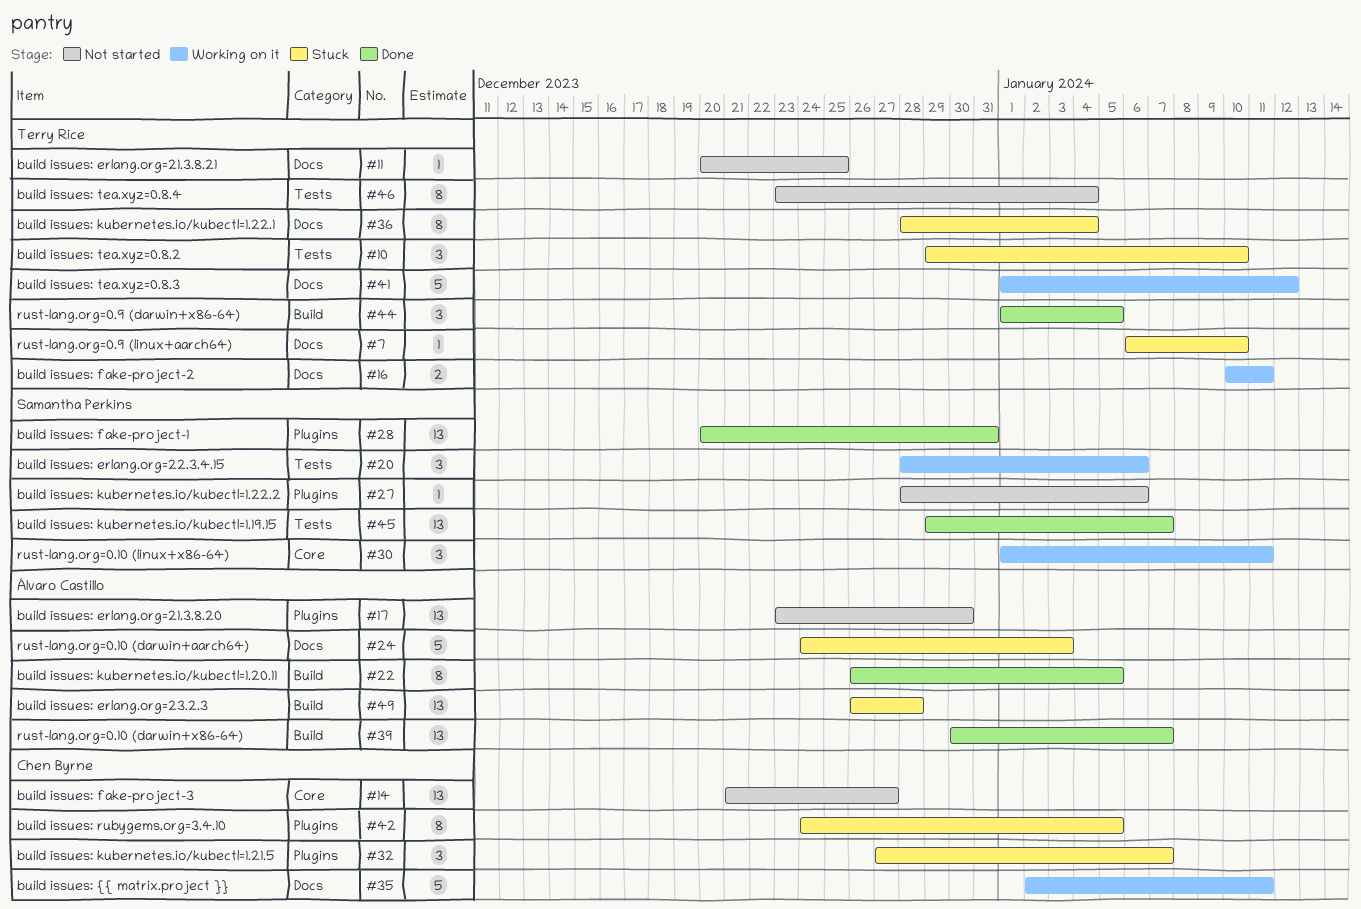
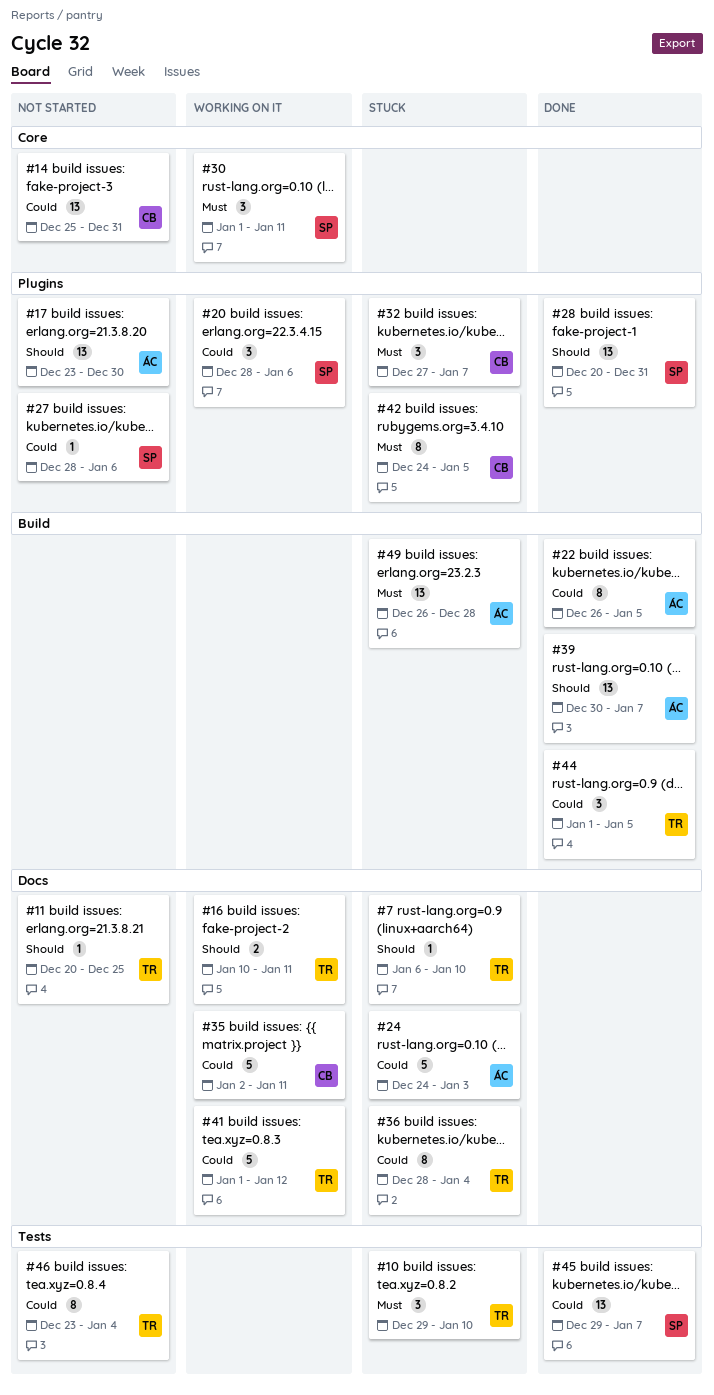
#14, start: Dec 21 -> Dec 25
#14, due: Dec 27 -> Dec 31
#20, label: Tests -> Plugins

